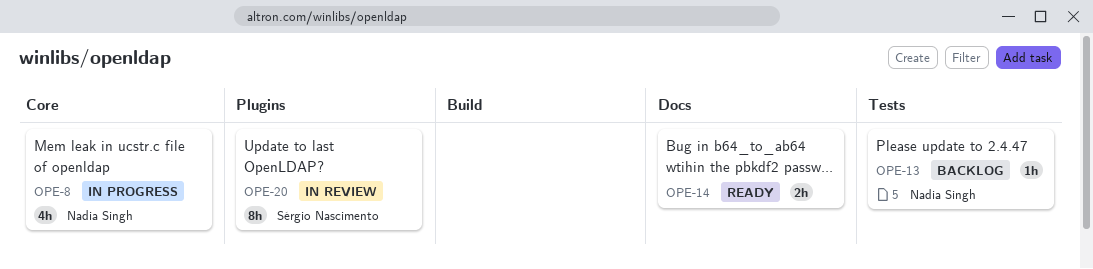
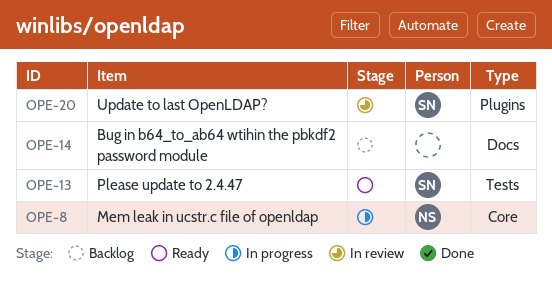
OPE-13, status: Backlog -> Ready
OPE-13, owner: Nadia Singh -> Sérgio Nascimento
OPE-14, status: Ready -> Backlog

